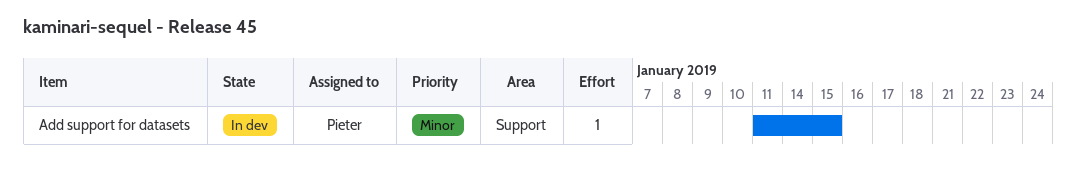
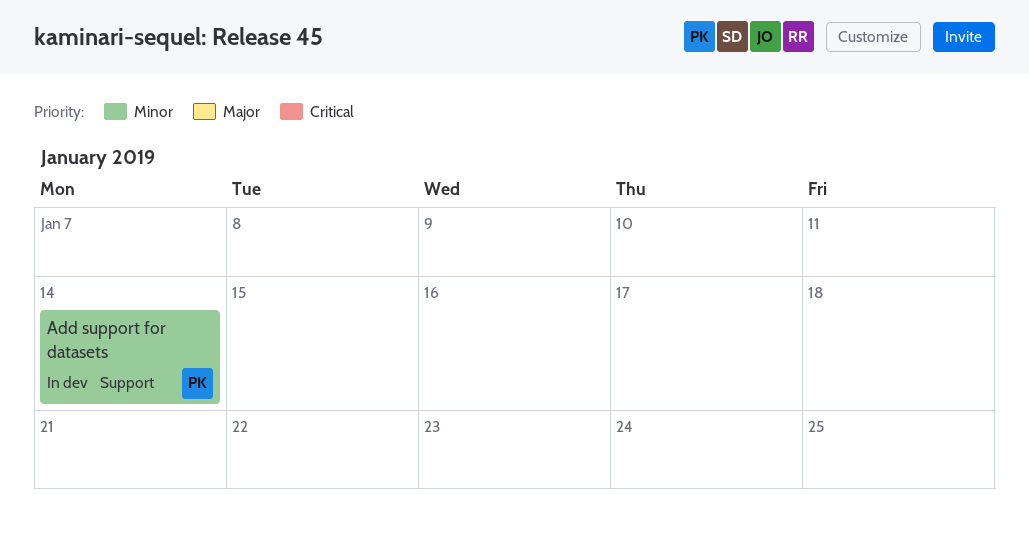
Add support for datasets, due: Jan 15 -> Jan 14

